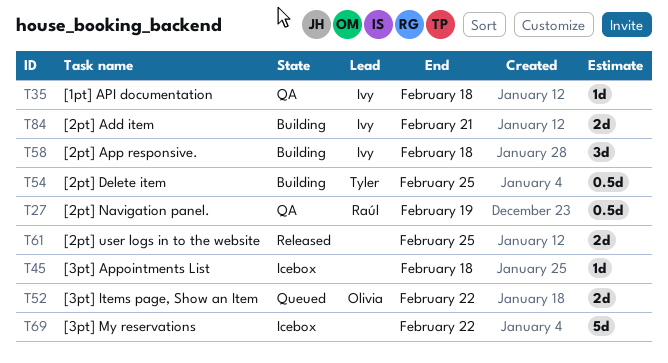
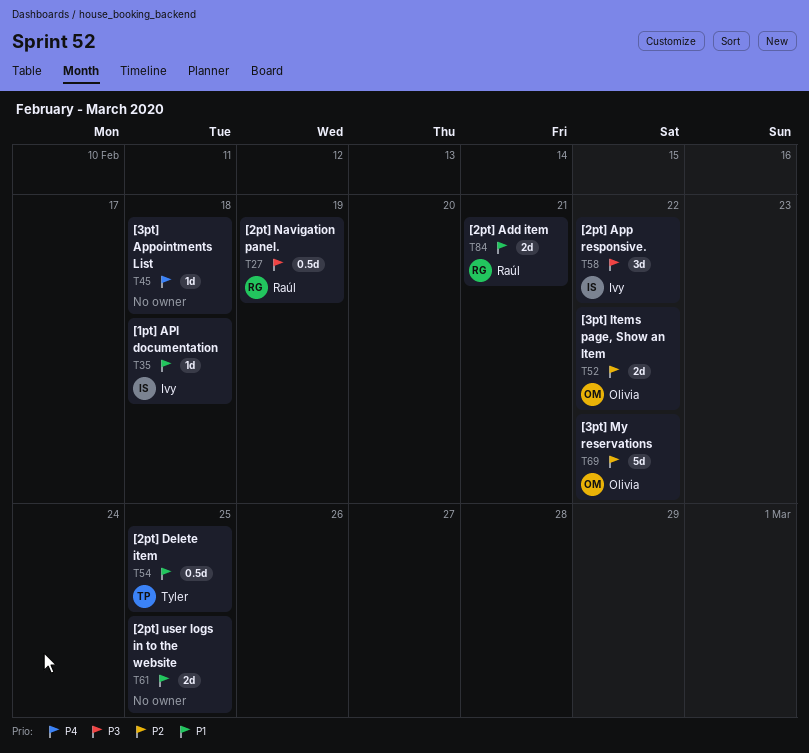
T58, due: Feb 18 -> Feb 22
T69, owner: none -> Olivia
T84, owner: Ivy -> Raúl

